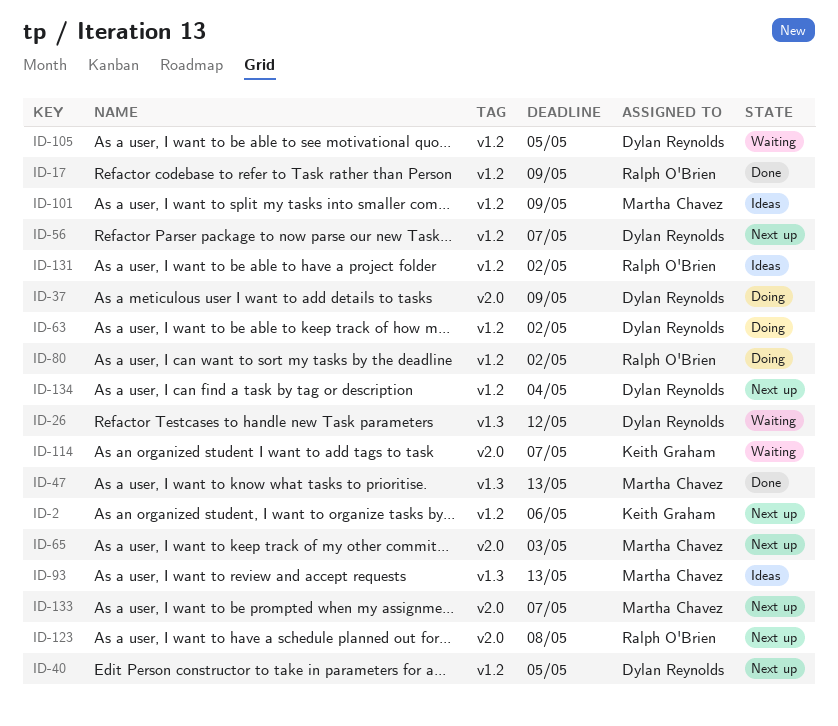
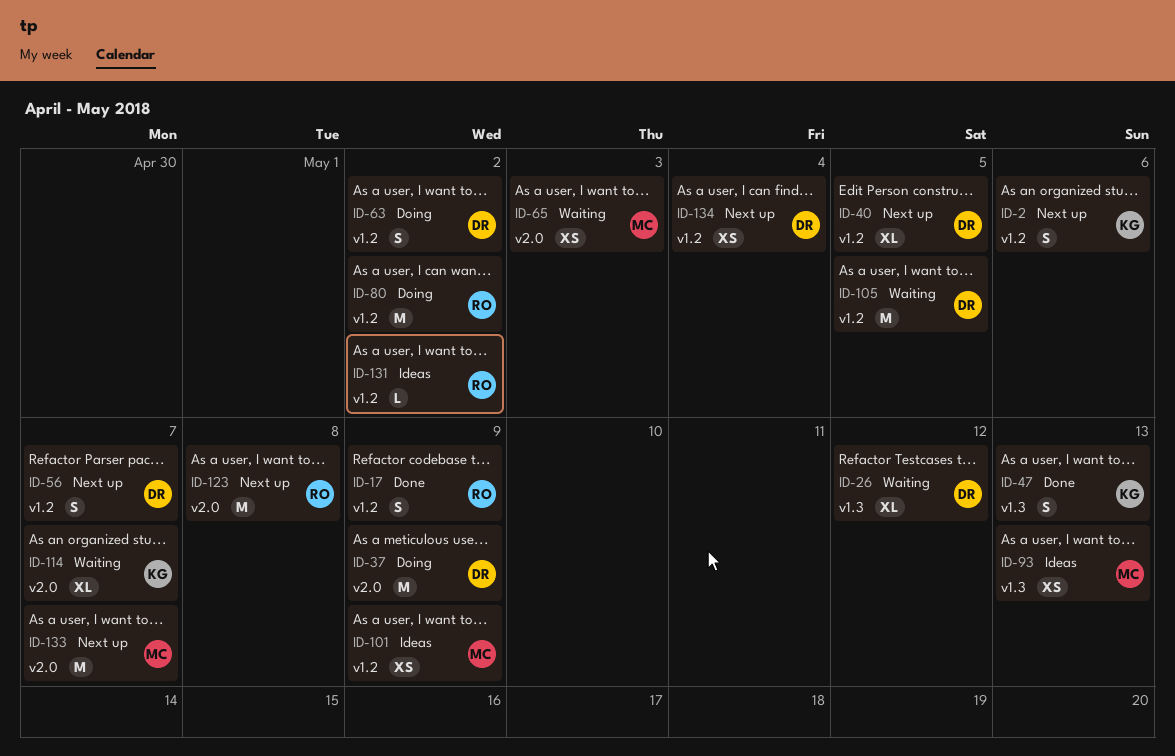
ID-47, owner: Martha Chavez -> Keith Graham
ID-65, status: Next up -> Waiting

